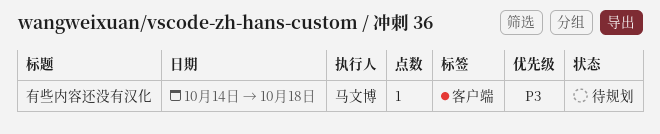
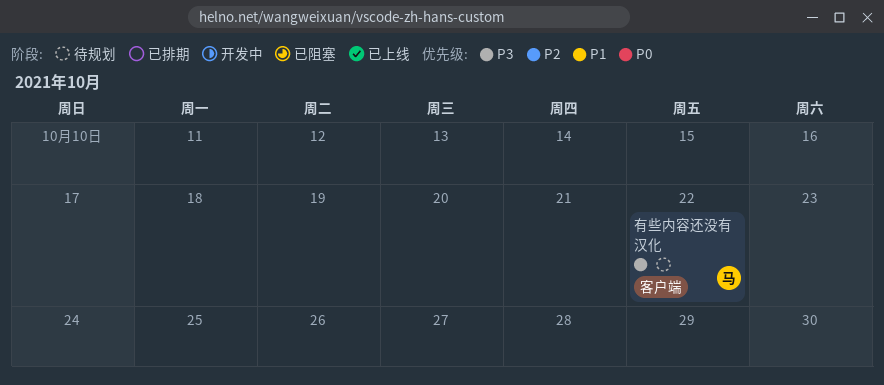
有些内容还没有汉化, due: Oct 18 -> Oct 22

